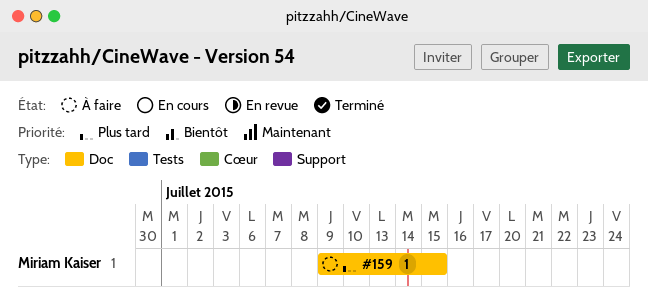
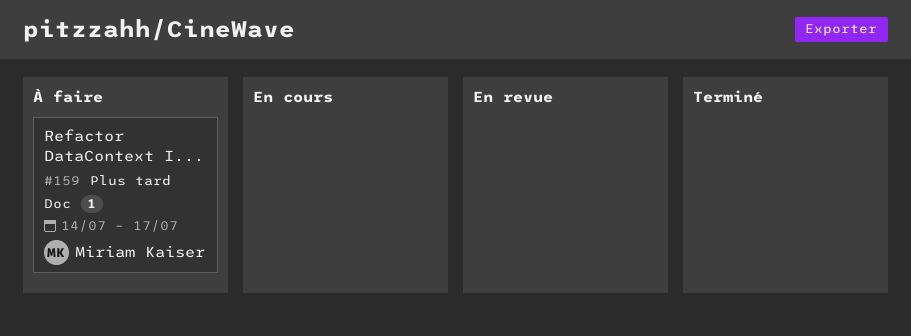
#159, start: Jul 9 -> Jul 14
#159, due: Jul 15 -> Jul 17

